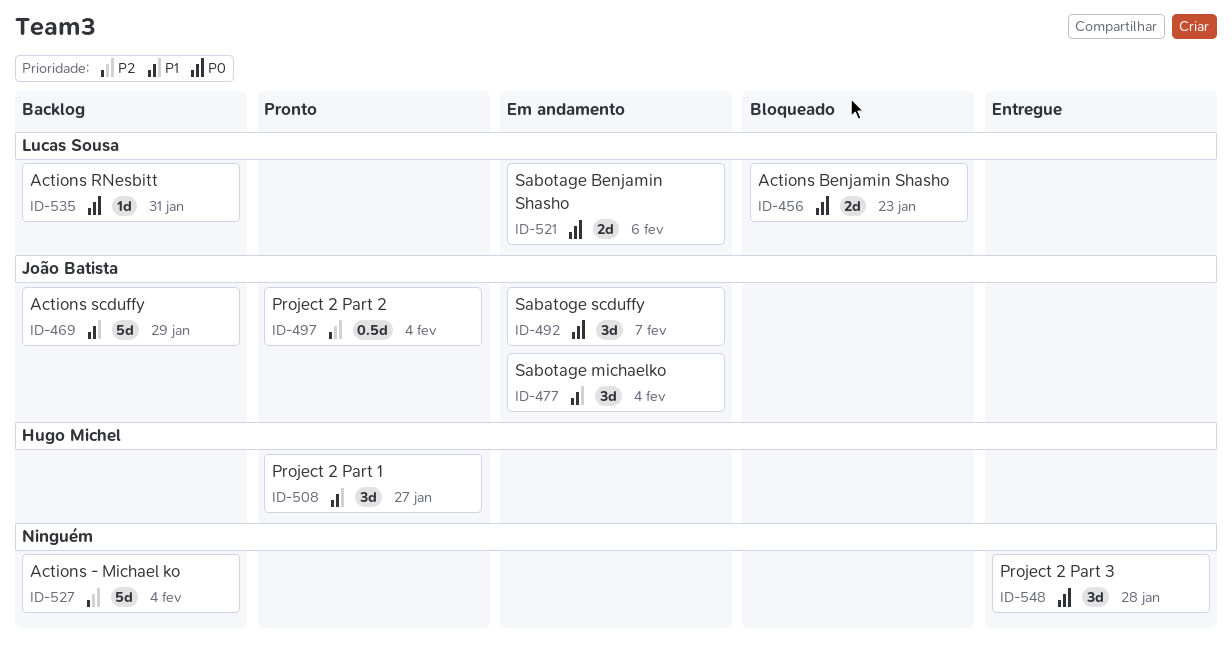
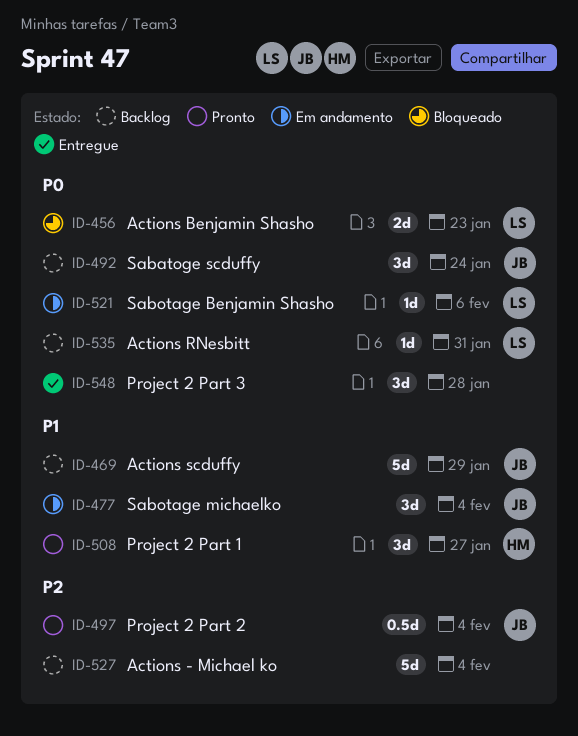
ID-492, status: Em andamento -> Backlog
ID-492, due: Feb 7 -> Jan 24
ID-521, estimate: 2d -> 1d

